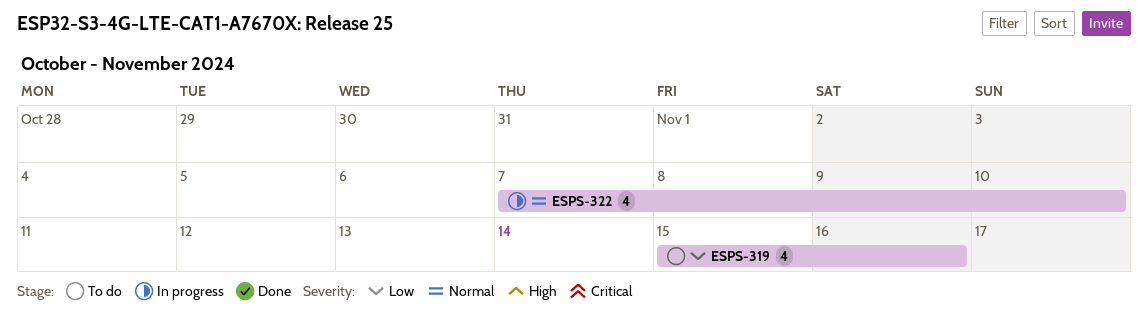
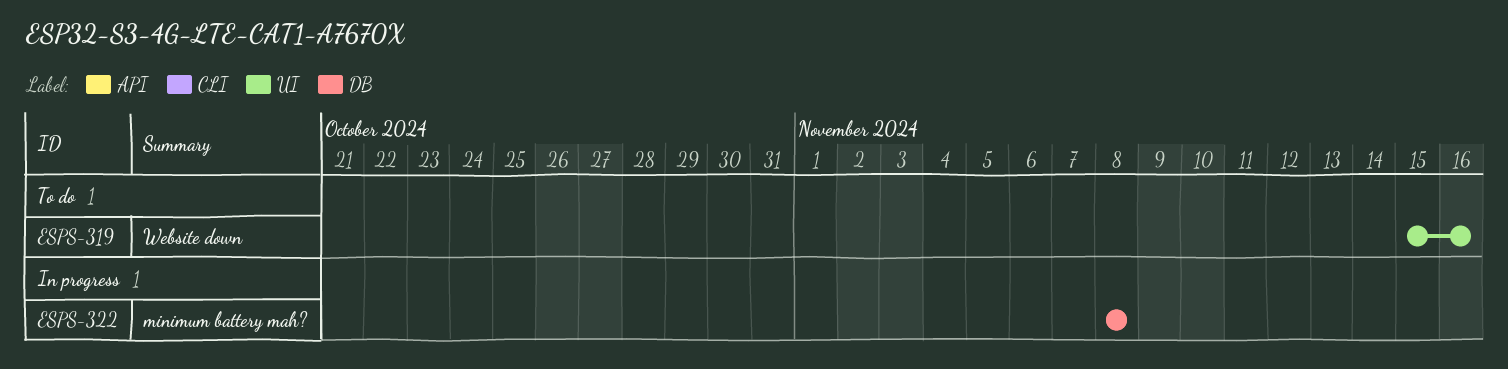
ESPS-322, start: Nov 7 -> Nov 8
ESPS-322, due: Nov 10 -> Nov 8

